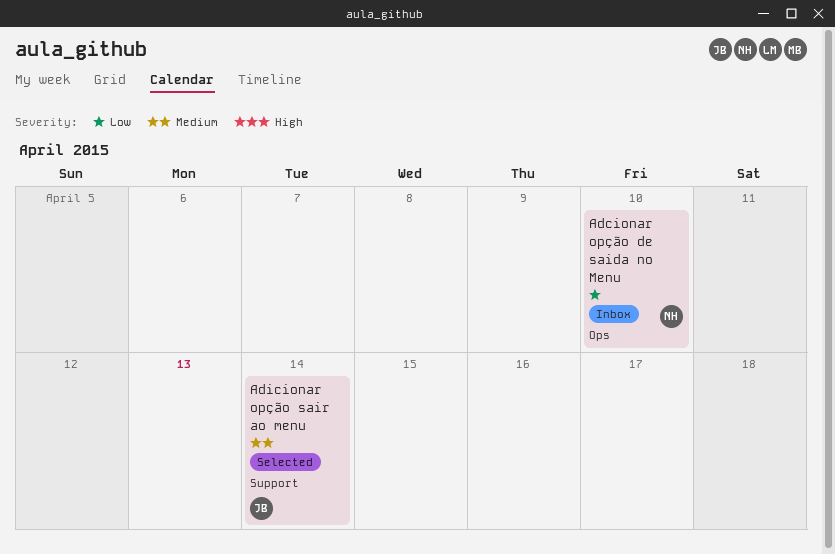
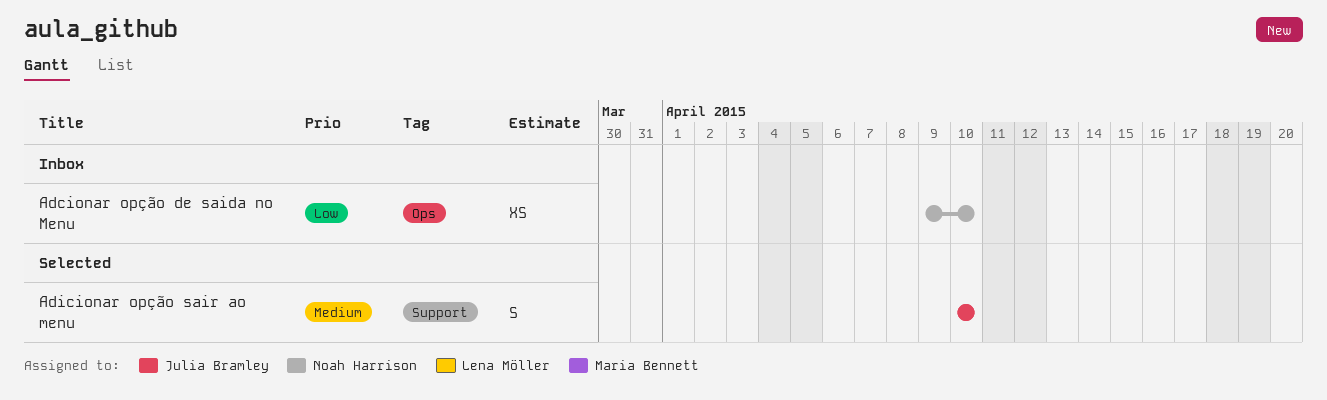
Adicionar opção sair ao menu, due: Apr 14 -> Apr 10

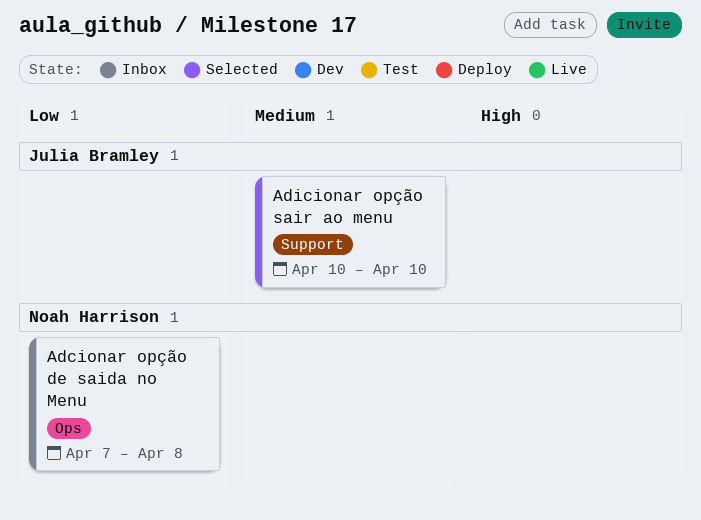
Adcionar opção de saida no Menu, start: Apr 9 -> Apr 7
Adcionar opção de saida no Menu, due: Apr 10 -> Apr 8

